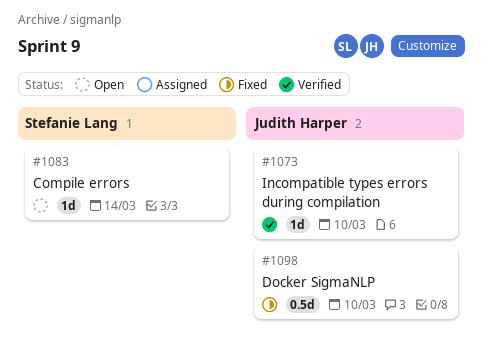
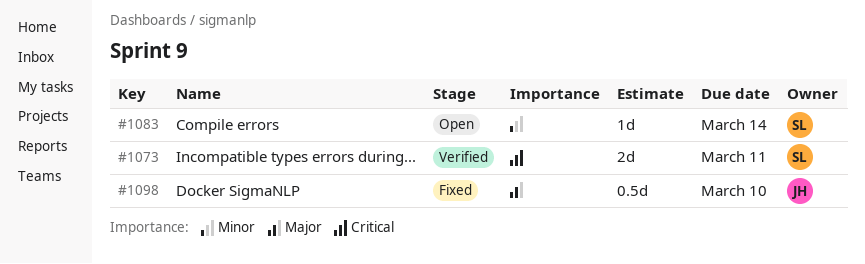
#1073, owner: Judith Harper -> Stefanie Lang
#1073, estimate: 1d -> 2d
#1073, due: Mar 10 -> Mar 11

